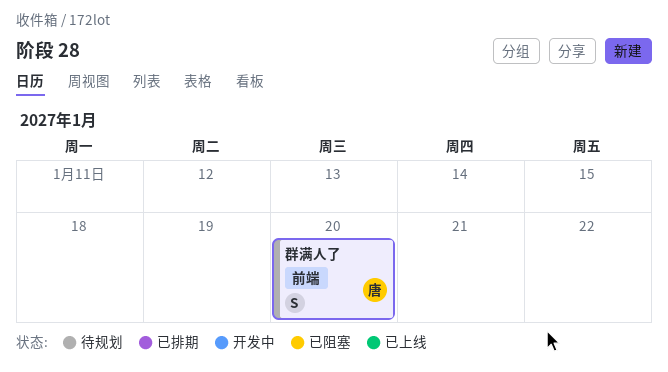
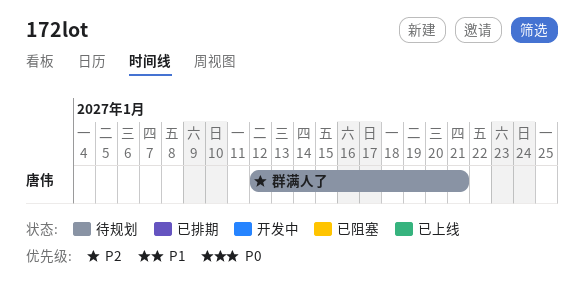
群满人了, due: Jan 20 -> Jan 21

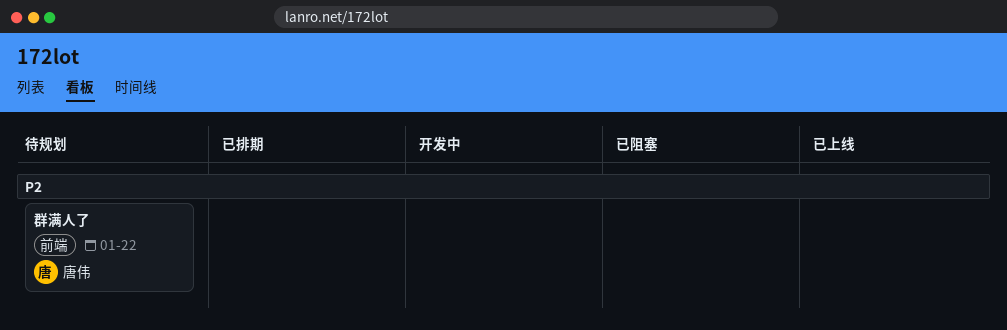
群满人了, due: Jan 21 -> Jan 22

